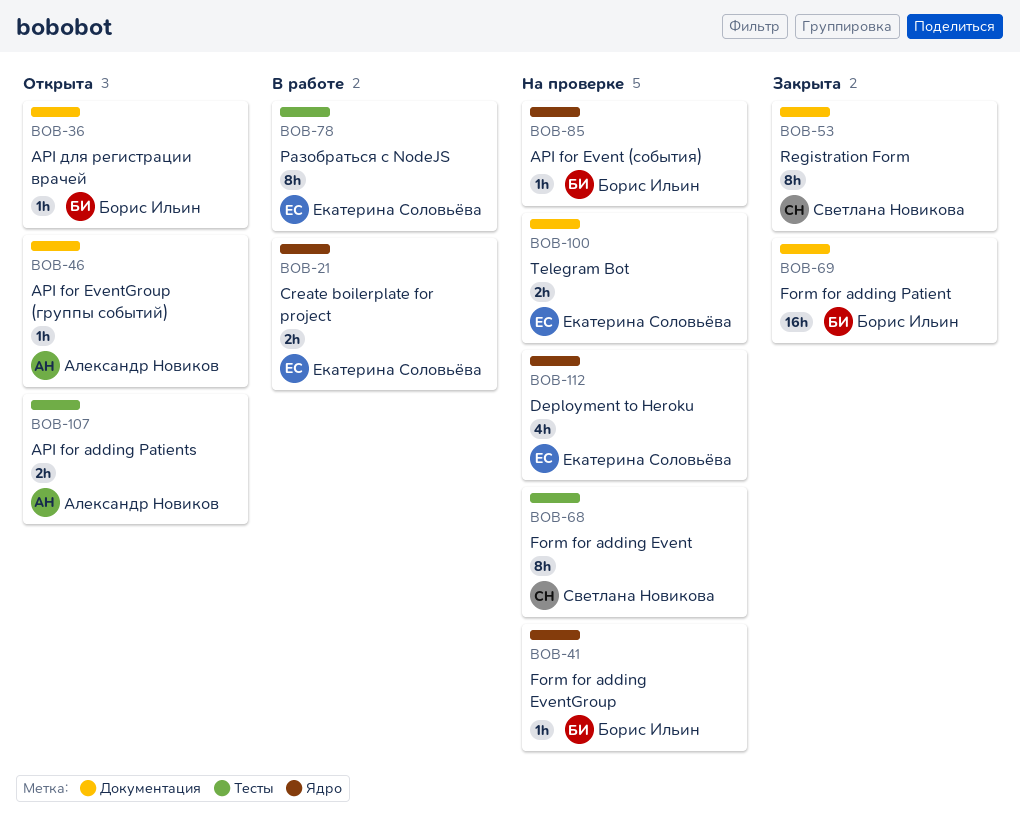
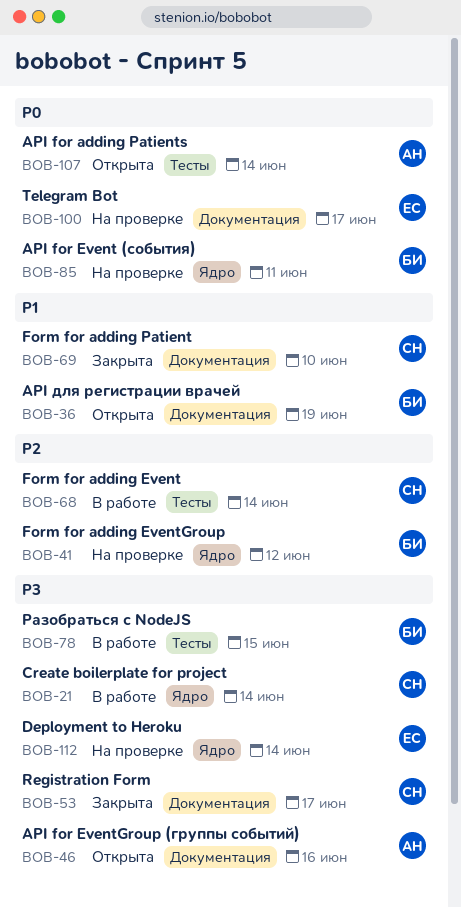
BOB-21, owner: Екатерина Соловьёва -> Светлана Новикова
BOB-68, status: На проверке -> В работе
BOB-69, owner: Борис Ильин -> Светлана Новикова
BOB-78, owner: Екатерина Соловьёва -> Борис Ильин

